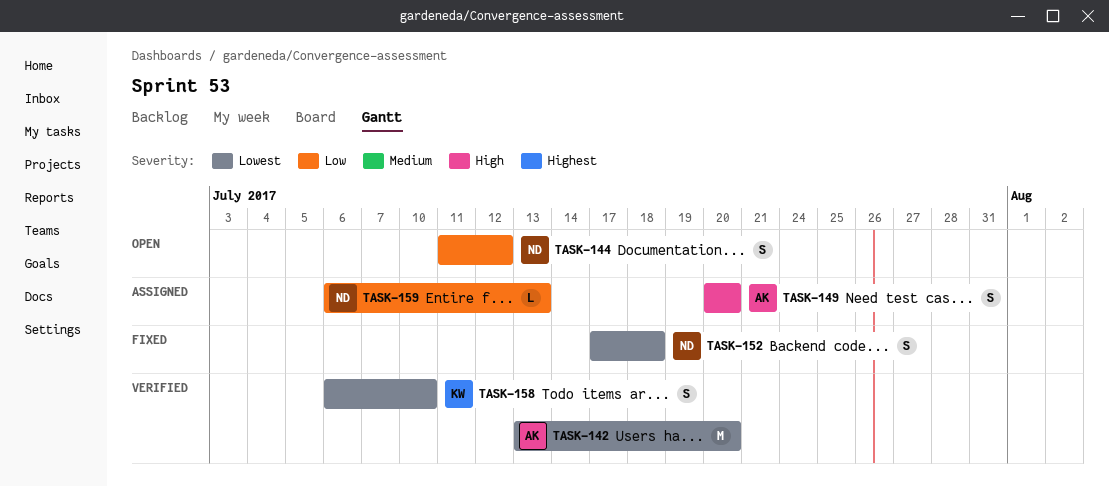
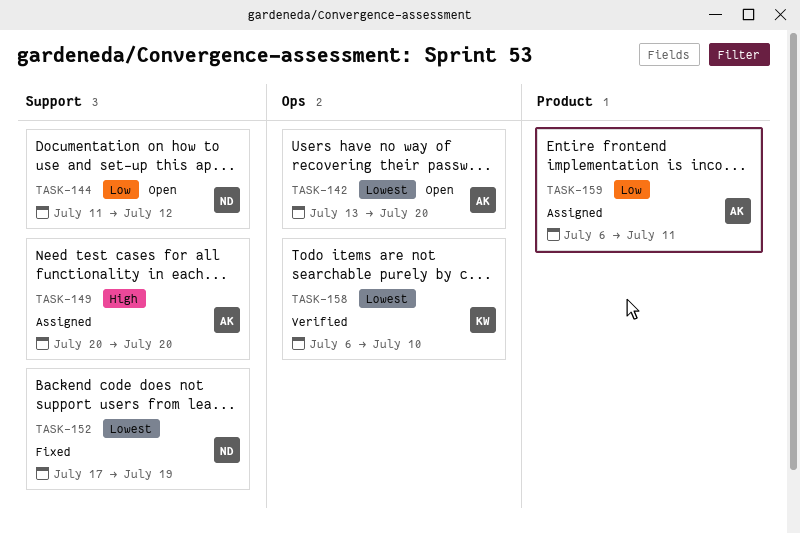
TASK-142, status: Verified -> Open
TASK-152, due: Jul 18 -> Jul 19
TASK-159, owner: ND -> AK
TASK-159, due: Jul 13 -> Jul 11

